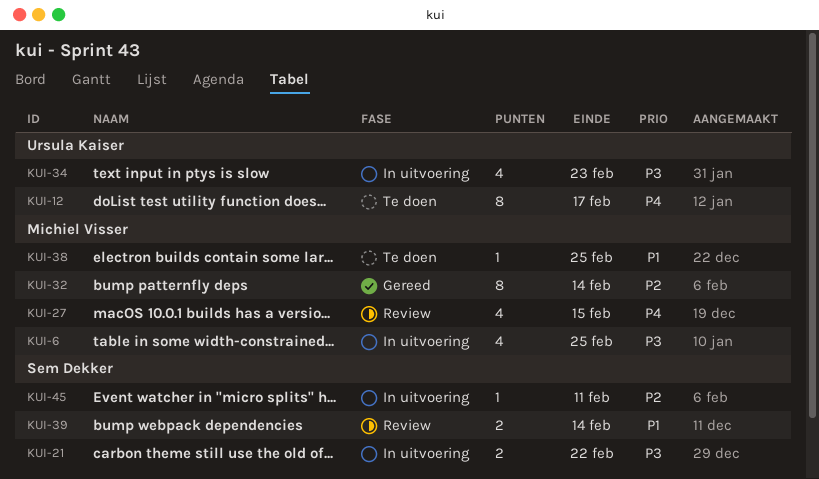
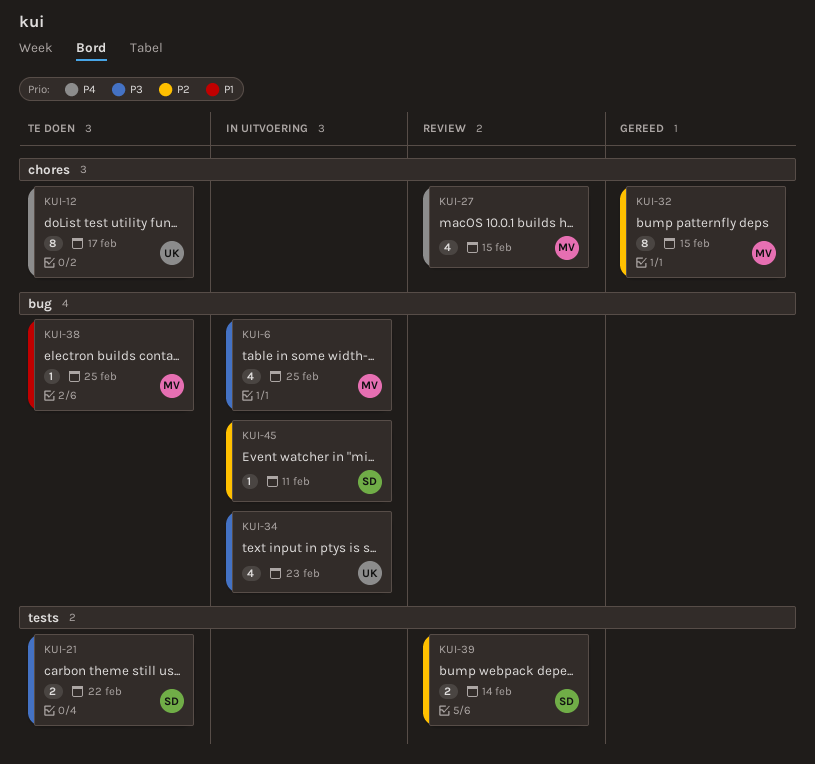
KUI-21, status: In uitvoering -> Te doen
KUI-32, due: Feb 14 -> Feb 15
KUI-39, priority: P1 -> P2

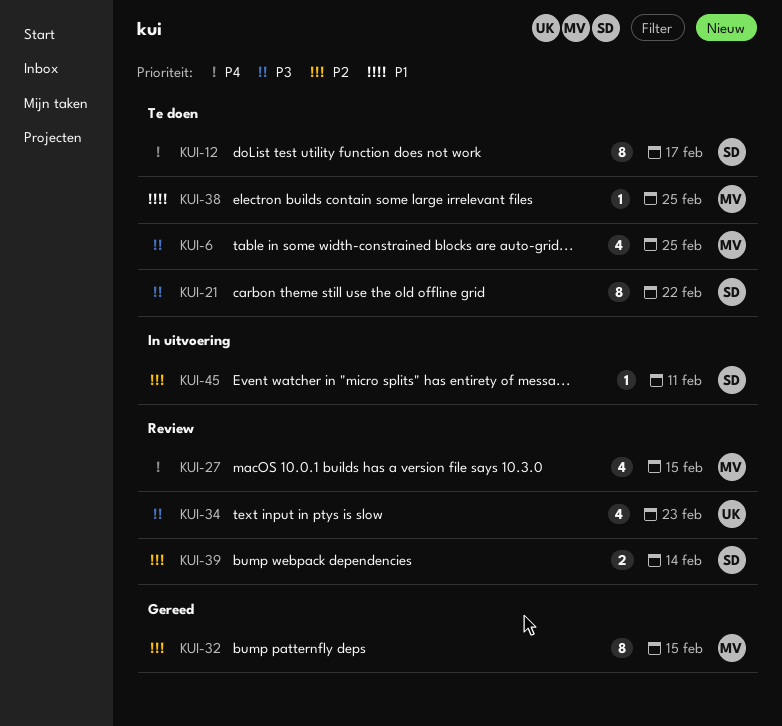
KUI-6, status: In uitvoering -> Te doen
KUI-12, owner: UK -> SD
KUI-21, estimate: 2 -> 8
KUI-34, status: In uitvoering -> Review

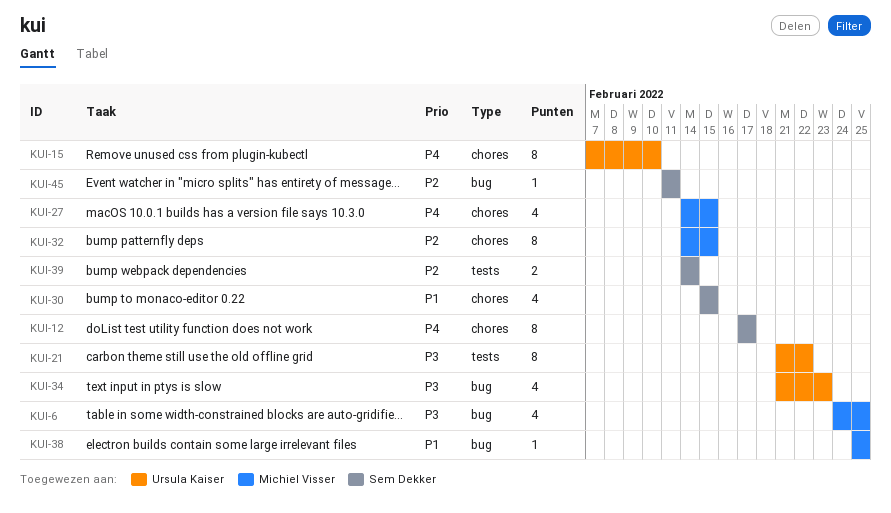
KUI-15: none -> present
KUI-21, owner: Sem Dekker -> Ursula Kaiser
KUI-30: none -> present

